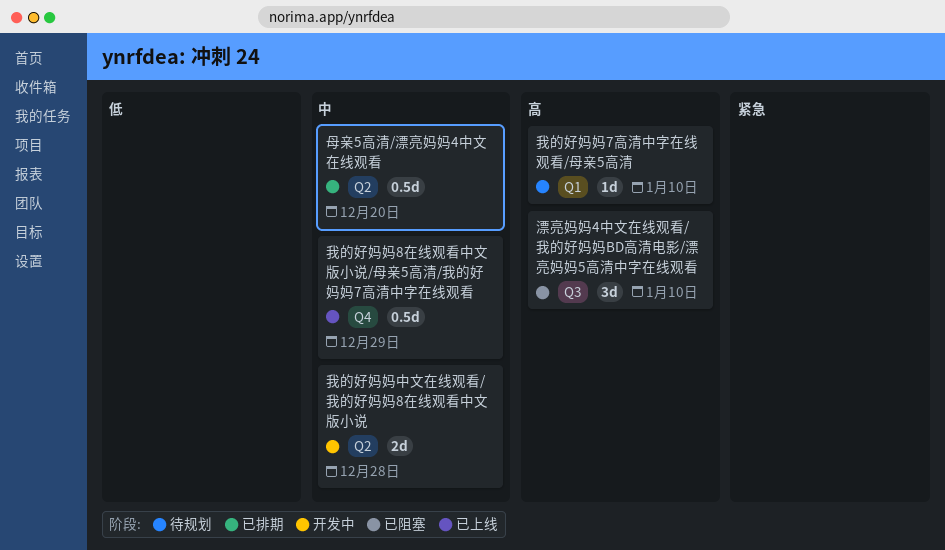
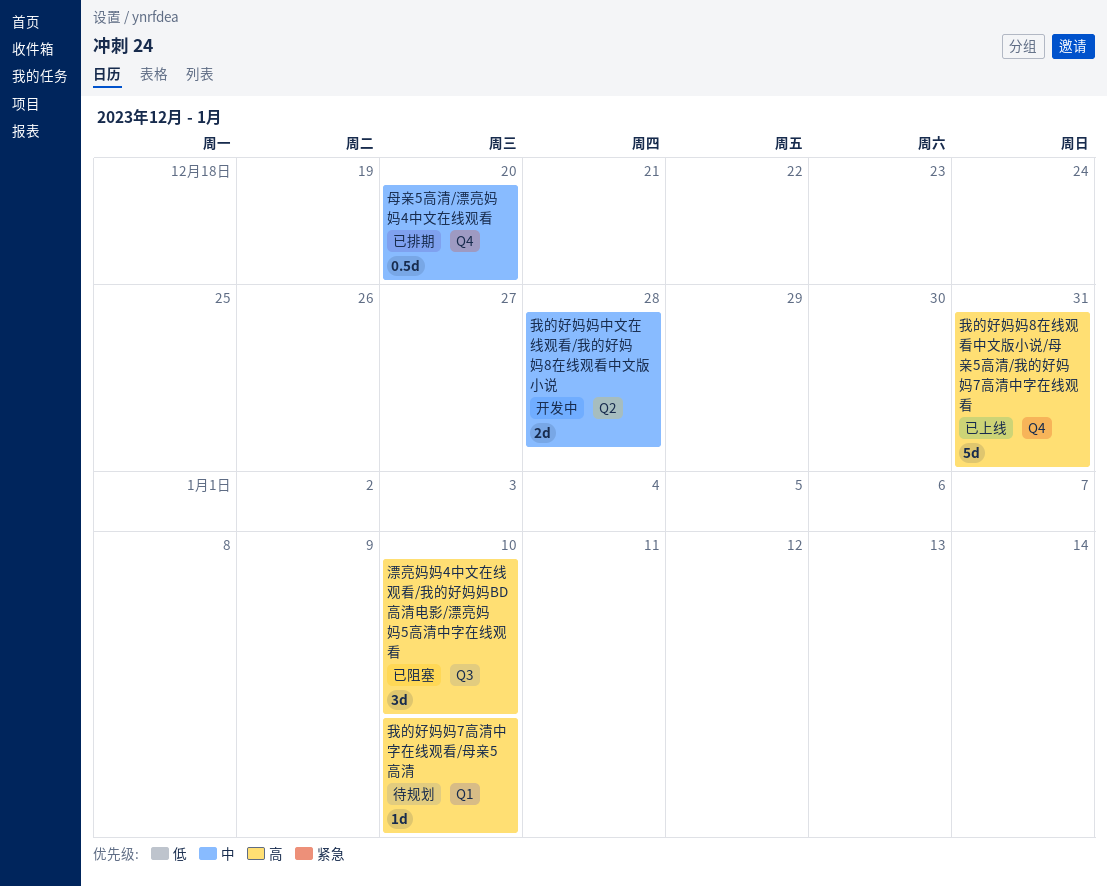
我的好妈妈8在线观看中文版小说/母亲5高清/我的好妈妈7高清中字在线观看, priority: 中 -> 高
我的好妈妈8在线观看中文版小说/母亲5高清/我的好妈妈7高清中字在线观看, estimate: 0.5d -> 5d
我的好妈妈8在线观看中文版小说/母亲5高清/我的好妈妈7高清中字在线观看, due: Dec 29 -> Dec 31
母亲5高清/漂亮妈妈4中文在线观看, label: Q2 -> Q4

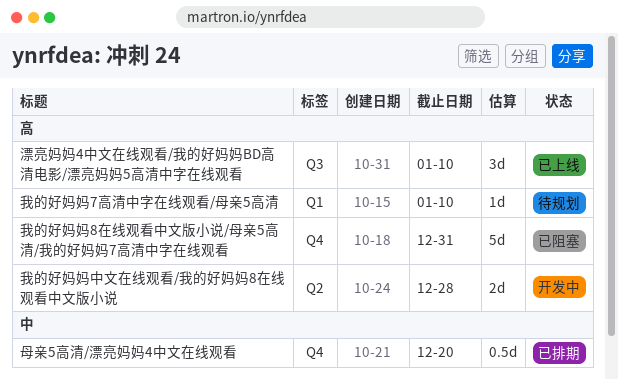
我的好妈妈8在线观看中文版小说/母亲5高清/我的好妈妈7高清中字在线观看, status: 已上线 -> 已阻塞
我的好妈妈中文在线观看/我的好妈妈8在线观看中文版小说, priority: 中 -> 高
漂亮妈妈4中文在线观看/我的好妈妈BD高清电影/漂亮妈妈5高清中字在线观看, status: 已阻塞 -> 已上线

